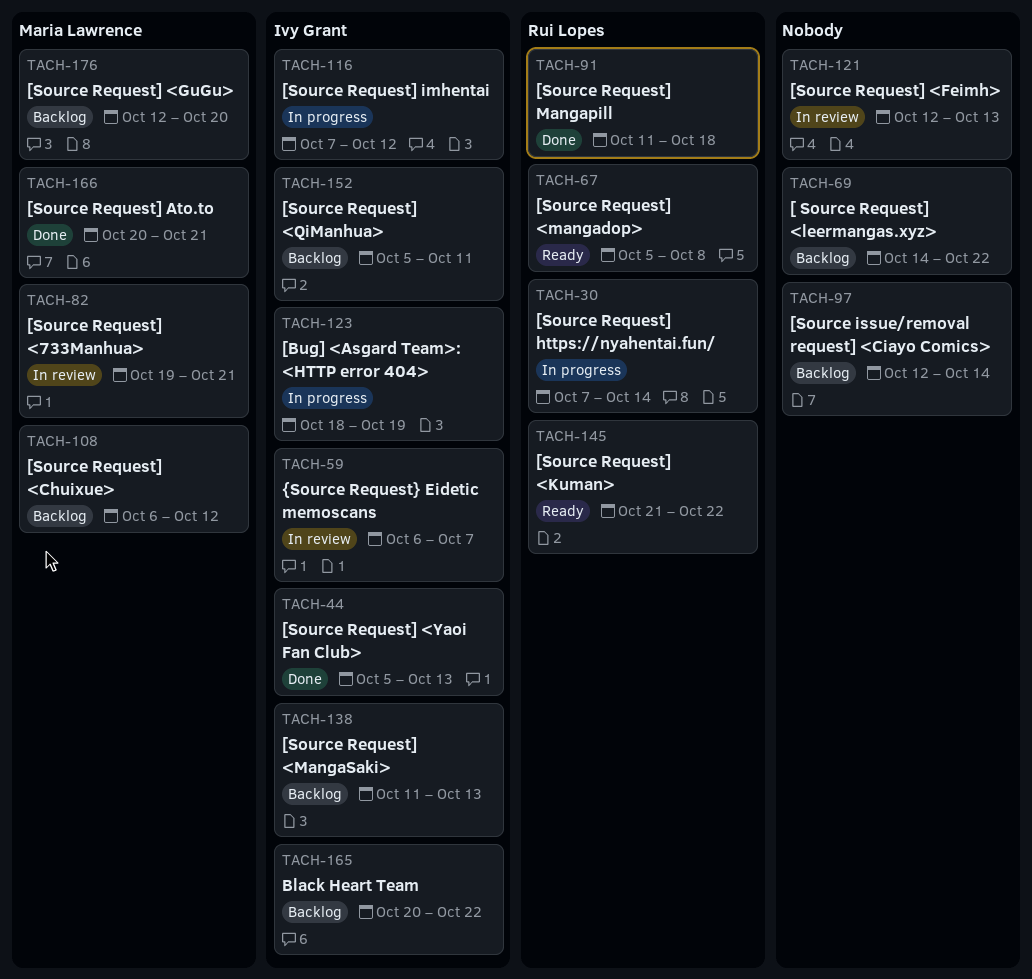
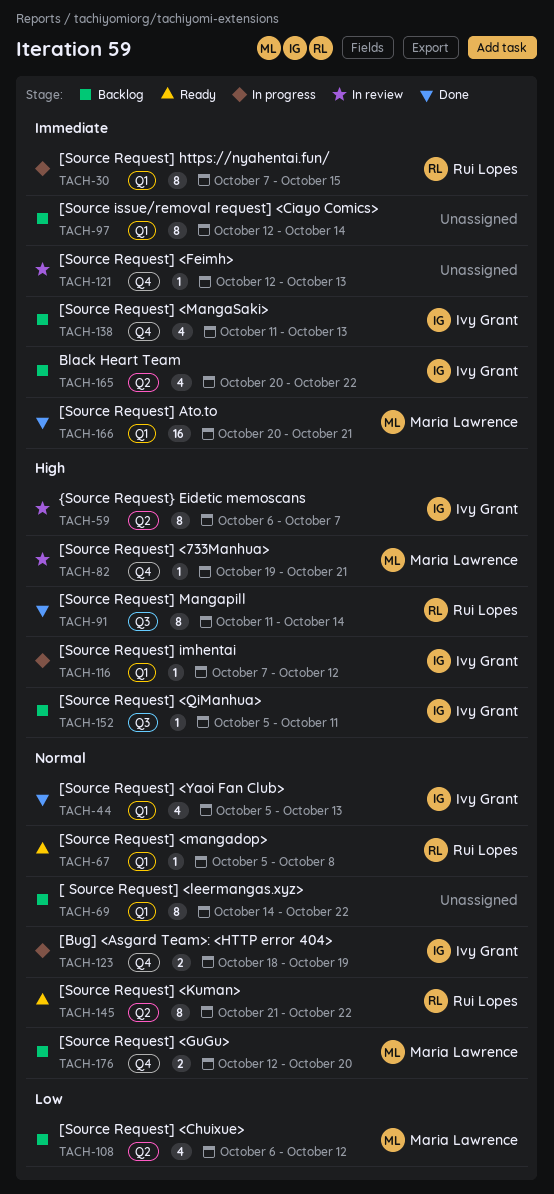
TACH-30, due: Oct 14 -> Oct 15
TACH-91, due: Oct 18 -> Oct 14

